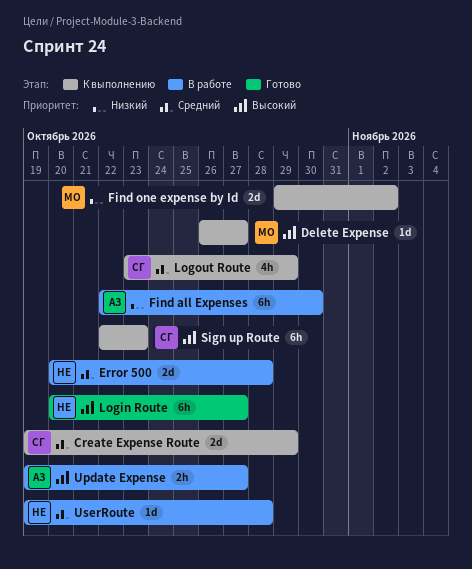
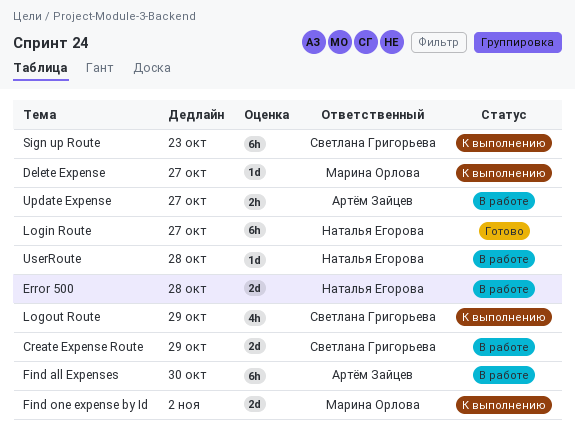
Create Expense Route, status: К выполнению -> В работе

